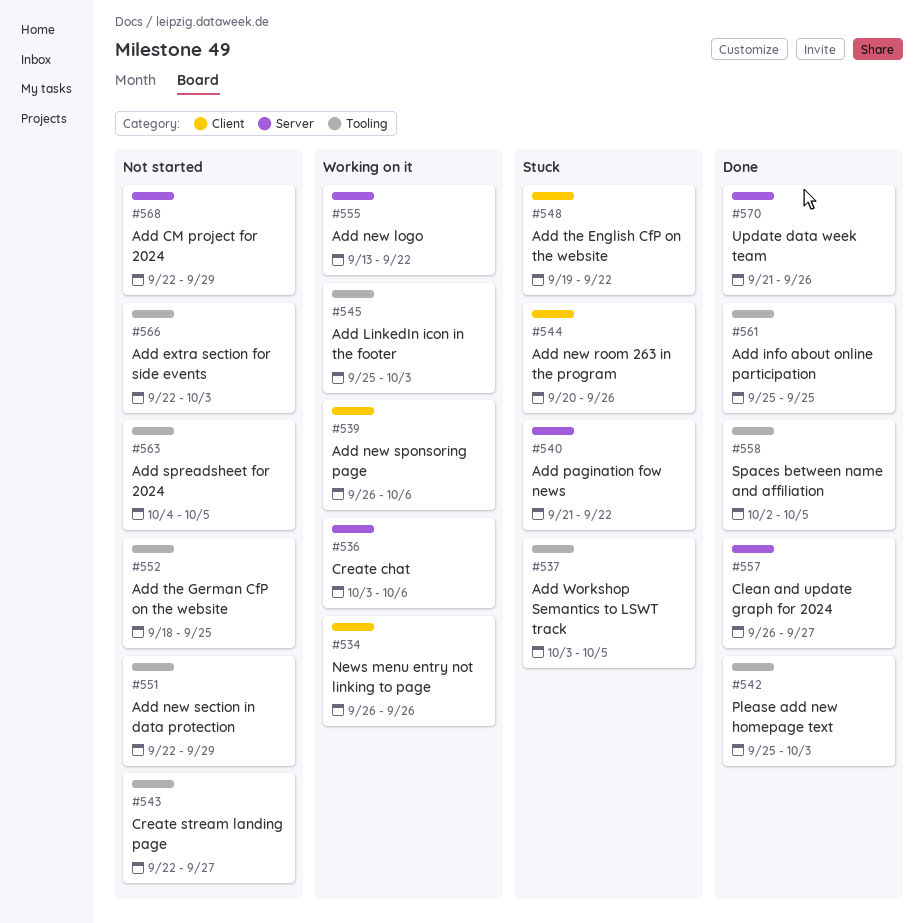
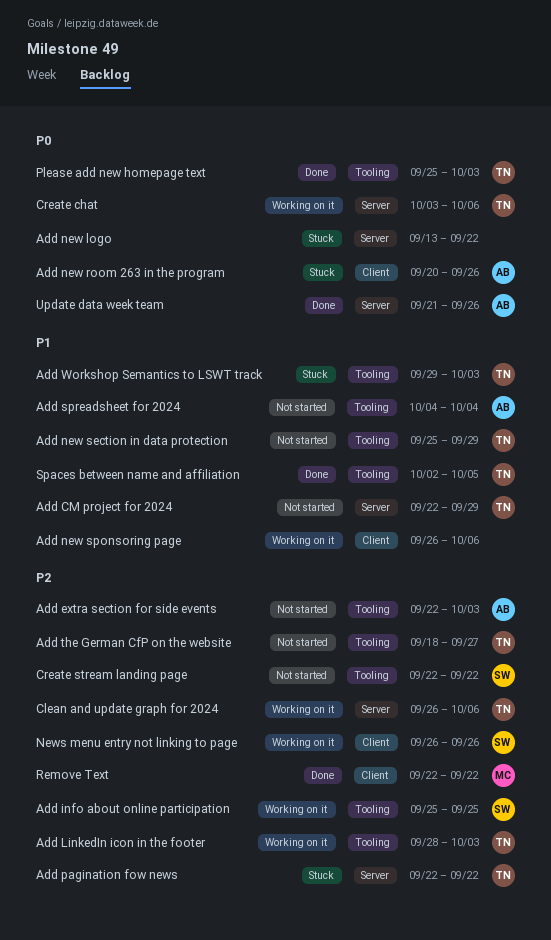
Add info about online participation, status: Done -> Working on it
Add LinkedIn icon in the footer, start: Sep 25 -> Sep 28
Add new logo, status: Working on it -> Stuck
Add new section in data protection, start: Sep 22 -> Sep 25
Add pagination fow news, start: Sep 21 -> Sep 22
Add spreadsheet for 2024, due: Oct 5 -> Oct 4
Add the English CfP on the website: present -> none
Add the German CfP on the website, due: Sep 25 -> Sep 27
Add Workshop Semantics to LSWT track, start: Oct 3 -> Sep 29
Add Workshop Semantics to LSWT track, due: Oct 5 -> Oct 3
Clean and update graph for 2024, status: Done -> Working on it
Clean and update graph for 2024, due: Sep 27 -> Oct 6
Create stream landing page, due: Sep 27 -> Sep 22
Remove Text: none -> present

